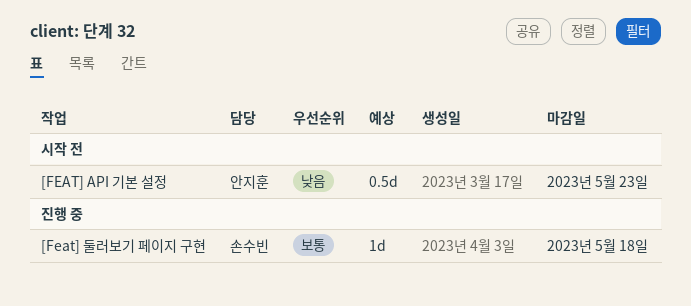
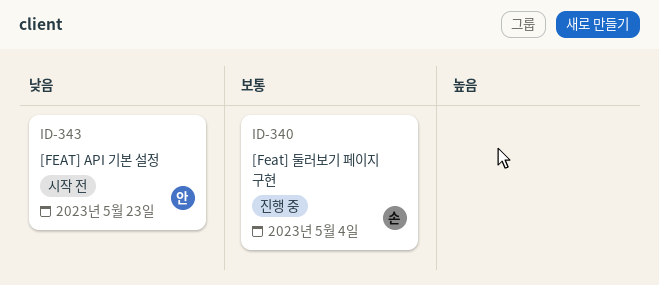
[Feat] 둘러보기 페이지 구현, due: May 18 -> May 4

